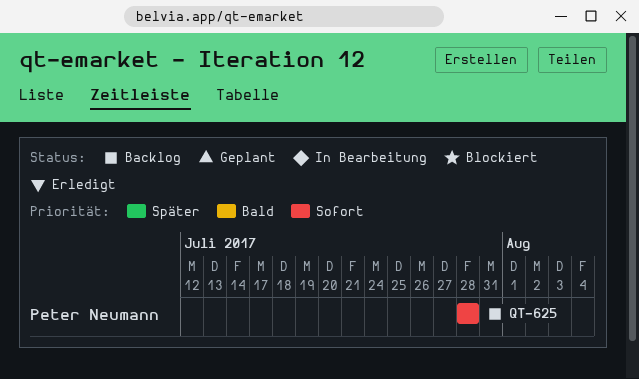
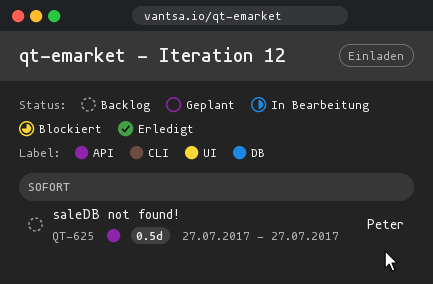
QT-625, start: Jul 28 -> Jul 27
QT-625, due: Jul 28 -> Jul 27

